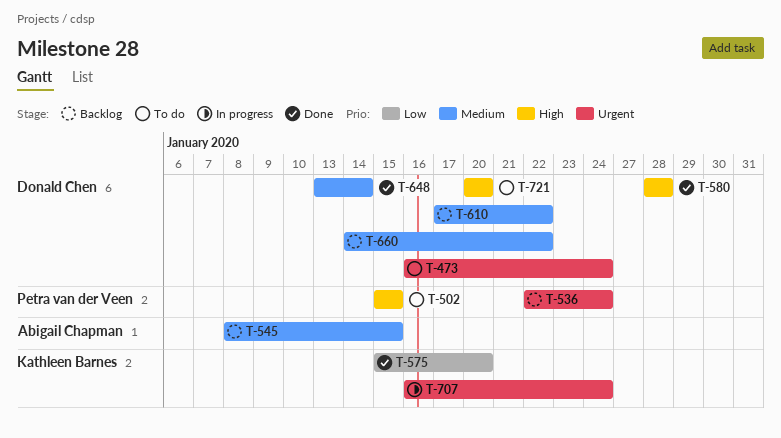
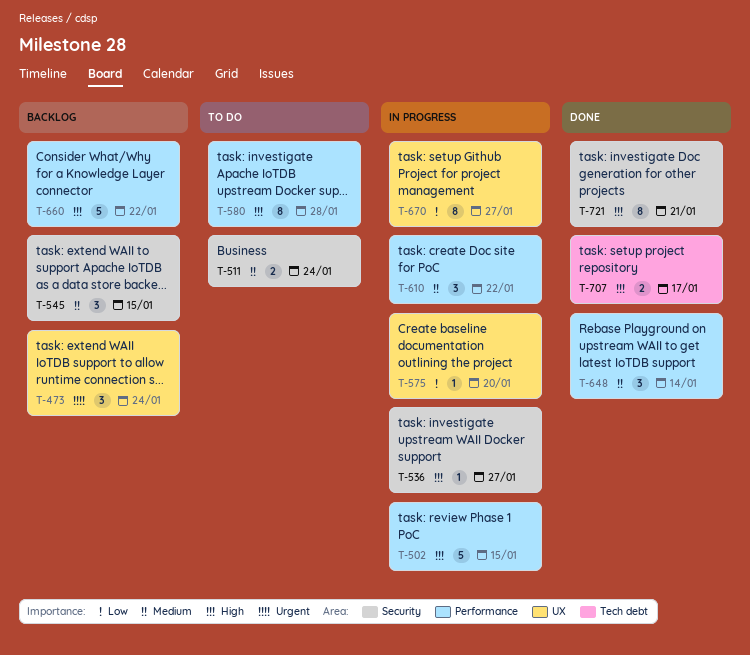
T-473, status: To do -> Backlog
T-502, status: To do -> In progress
T-511: none -> present
T-536, status: Backlog -> In progress
T-536, priority: Urgent -> High
T-536, due: Jan 24 -> Jan 27
T-575, status: Done -> In progress
T-580, status: Done -> To do
T-610, status: Backlog -> In progress
T-660, priority: Medium -> High
T-670: none -> present
T-707, status: In progress -> Done
T-707, priority: Urgent -> High
T-707, due: Jan 24 -> Jan 17
T-721, status: To do -> Done
T-721, due: Jan 20 -> Jan 21

